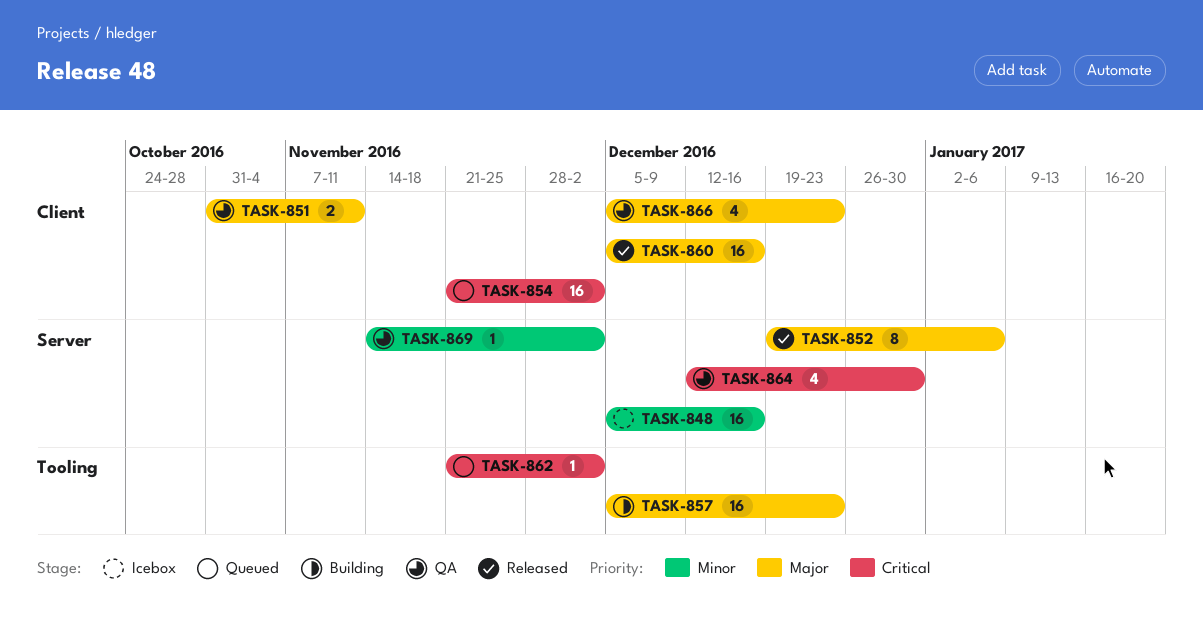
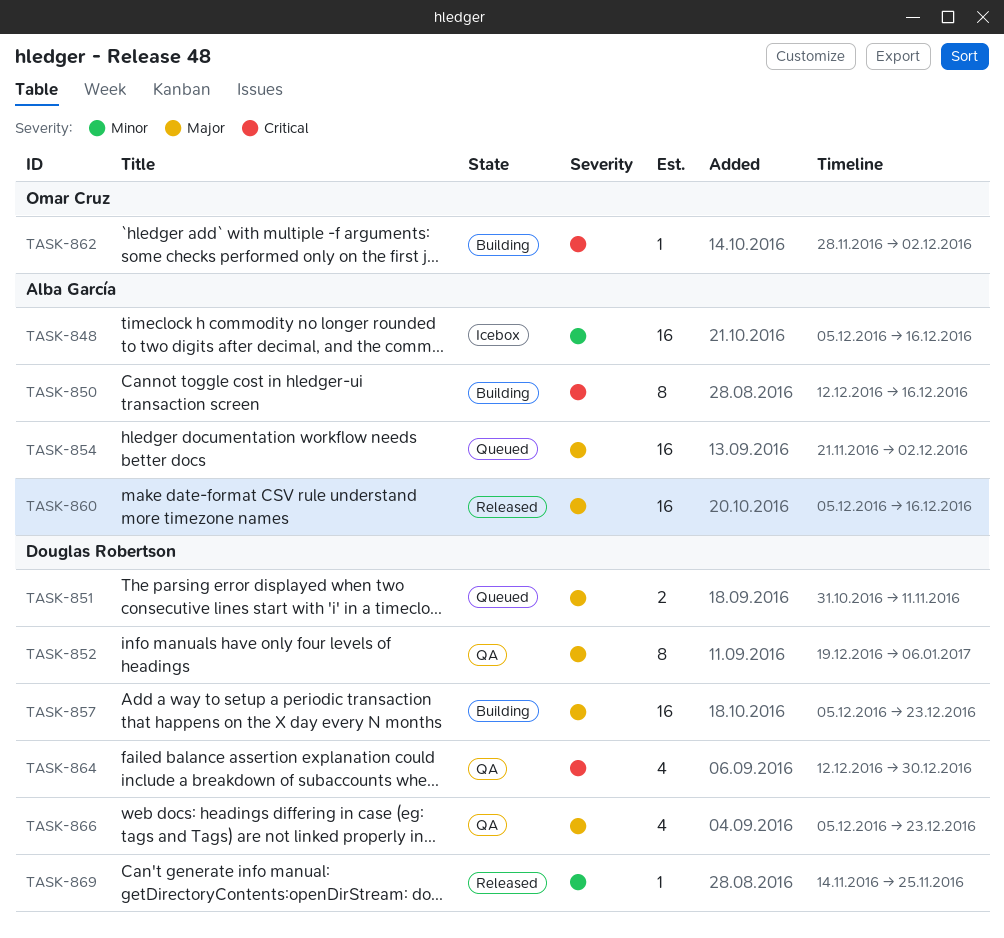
TASK-850: none -> present
TASK-851, status: QA -> Queued
TASK-852, status: Released -> QA
TASK-854, priority: Critical -> Major
TASK-862, status: Queued -> Building
TASK-862, start: Nov 21 -> Nov 28
TASK-869, status: QA -> Released
TASK-869, due: Dec 2 -> Nov 25

